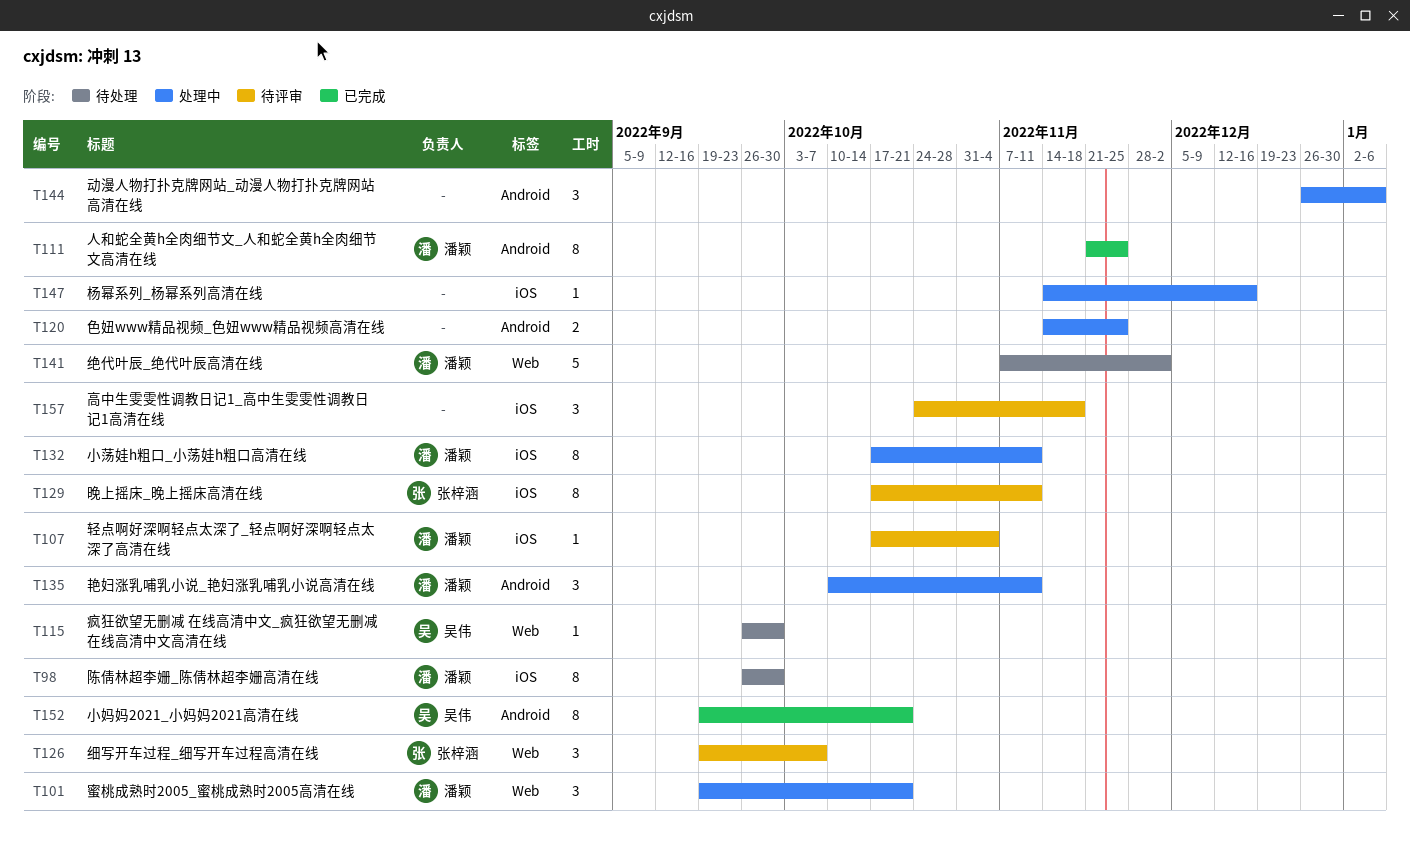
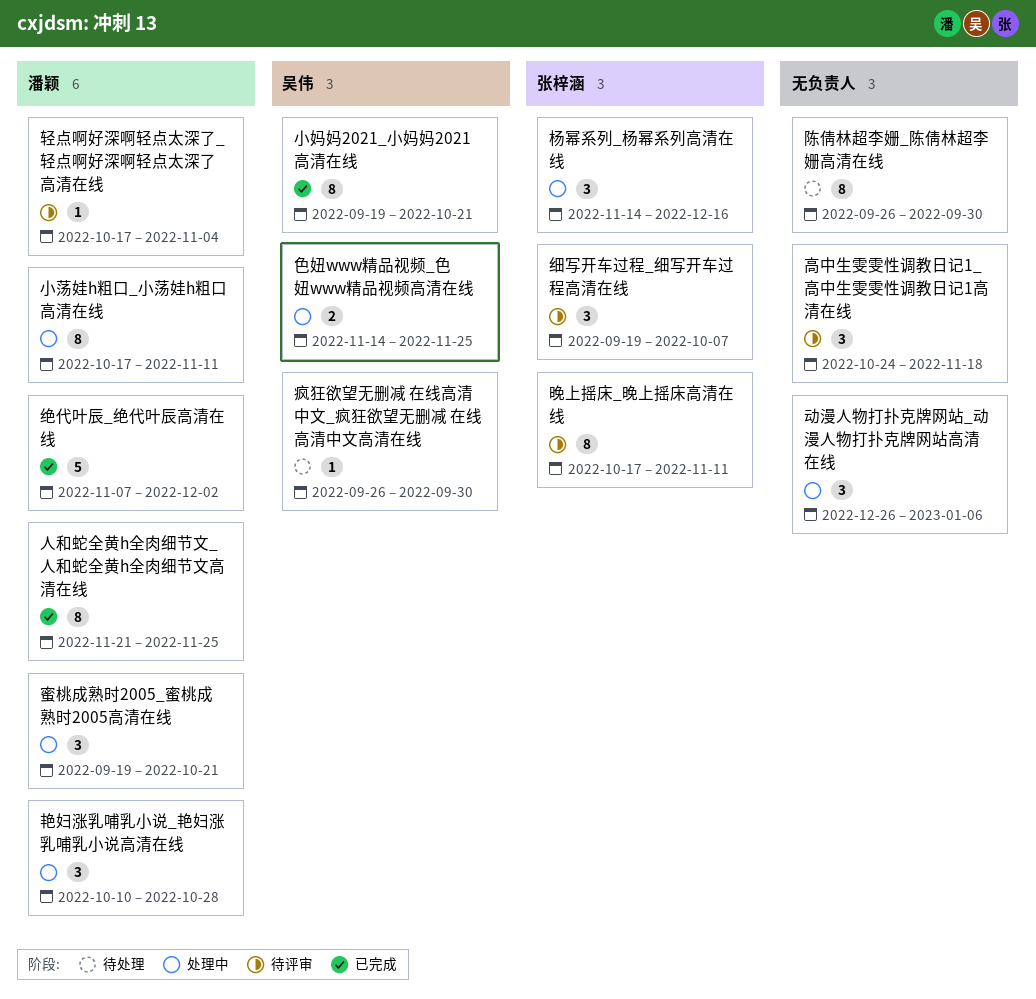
杨幂系列_杨幂系列高清在线, owner: none -> 张梓涵
杨幂系列_杨幂系列高清在线, estimate: 1 -> 3
绝代叶辰_绝代叶辰高清在线, status: 待处理 -> 已完成
色妞www精品视频_色妞www精品视频高清在线, owner: none -> 吴伟
艳妇涨乳哺乳小说_艳妇涨乳哺乳小说高清在线, due: Nov 11 -> Oct 28
陈倩林超李姗_陈倩林超李姗高清在线, owner: 潘颖 -> none

